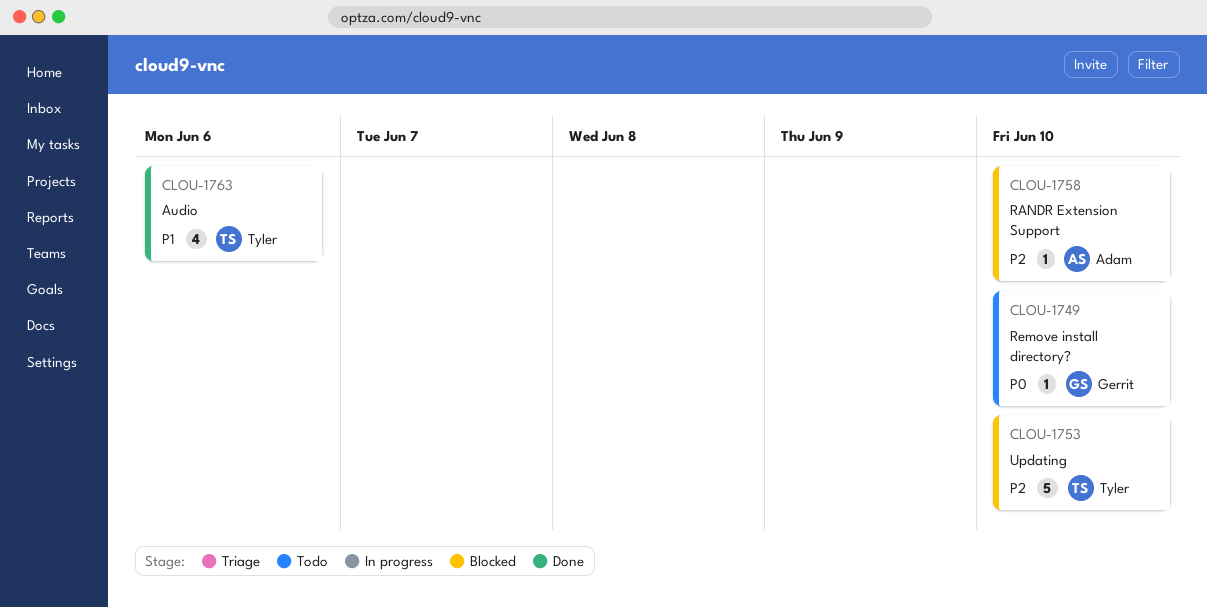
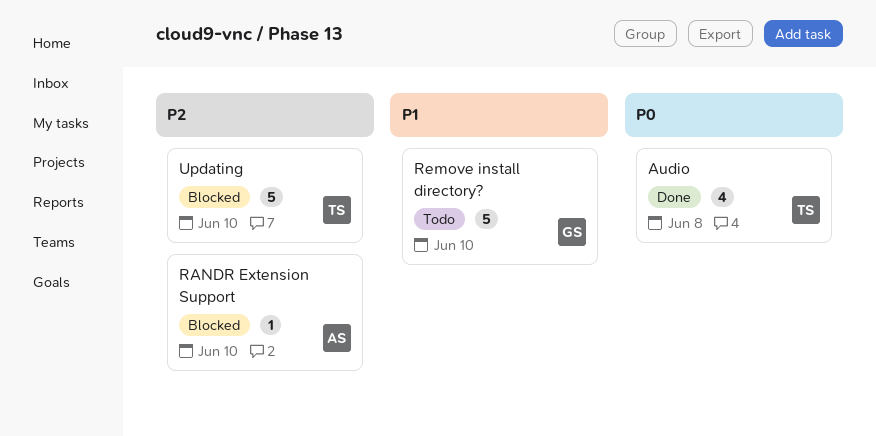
Audio, priority: P1 -> P0
Audio, due: Jun 6 -> Jun 8
Remove install directory?, priority: P0 -> P1
Remove install directory?, estimate: 1 -> 5

